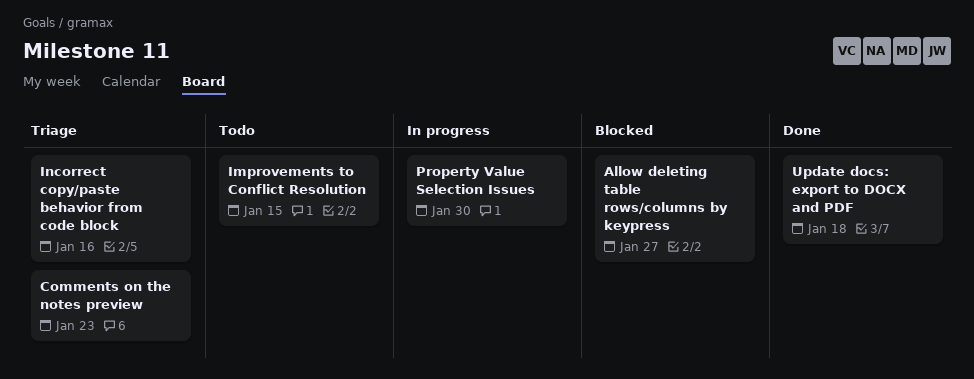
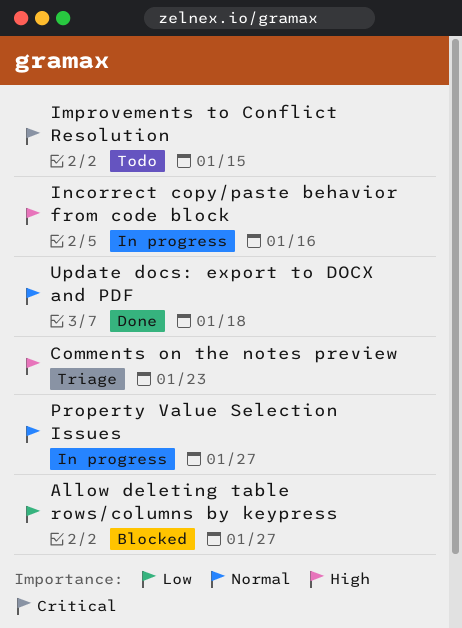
Incorrect copy/paste behavior from code block, status: Triage -> In progress
Property Value Selection Issues, due: Jan 30 -> Jan 27

